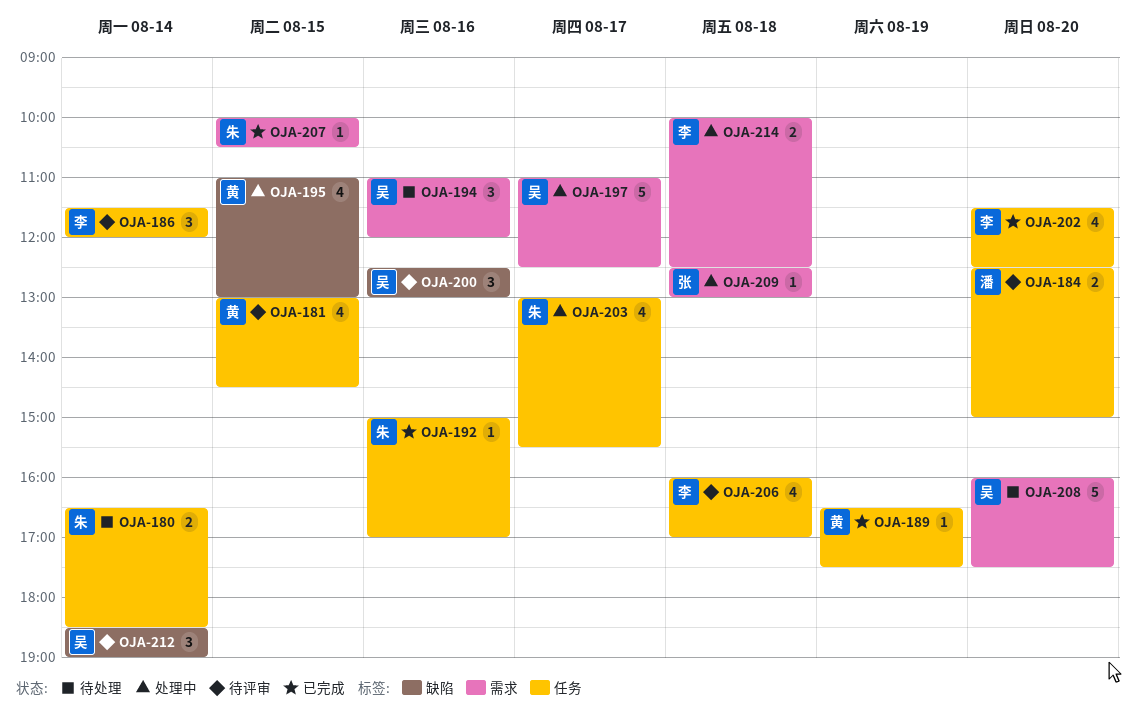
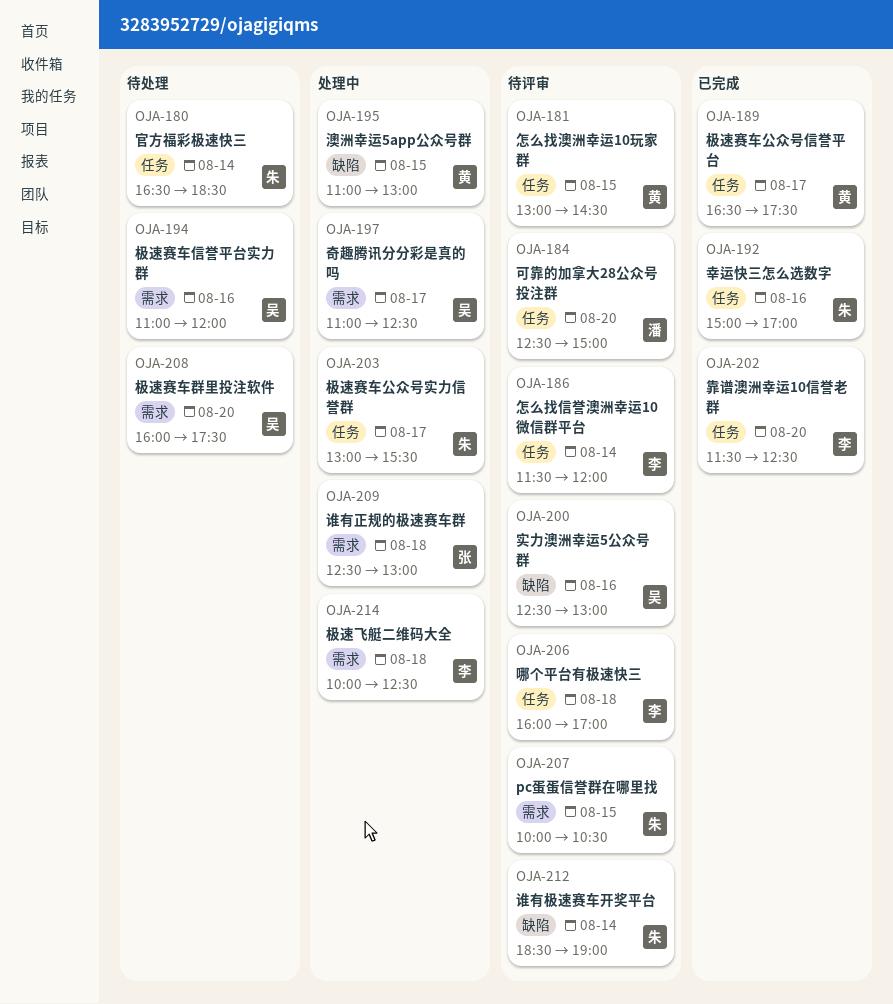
OJA-189, day: Aug 19 -> Aug 17
OJA-207, status: 已完成 -> 待评审
OJA-212, owner: 吴 -> 朱

